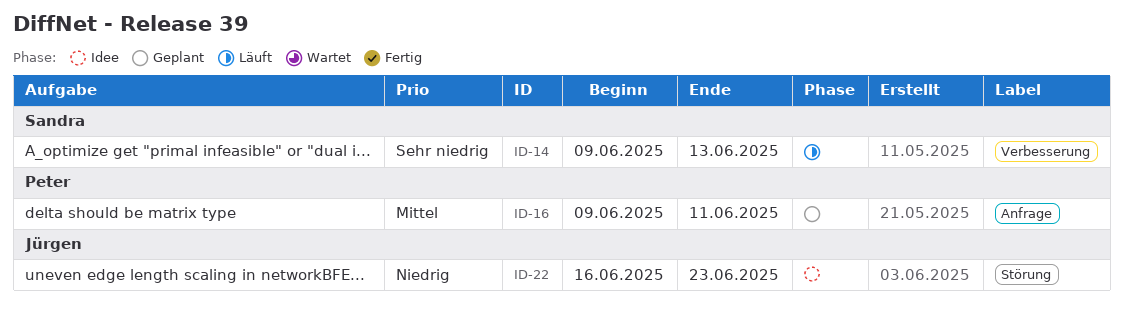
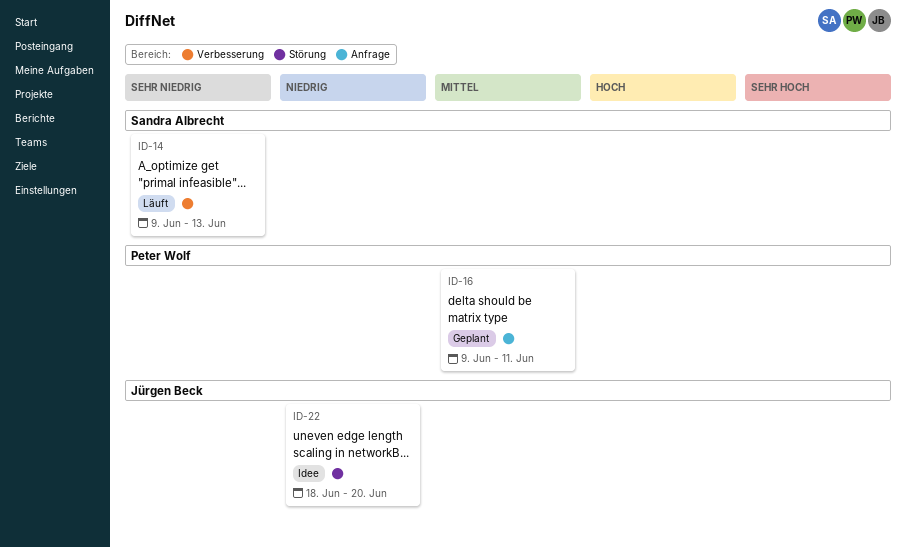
ID-22, start: Jun 16 -> Jun 18
ID-22, due: Jun 23 -> Jun 20

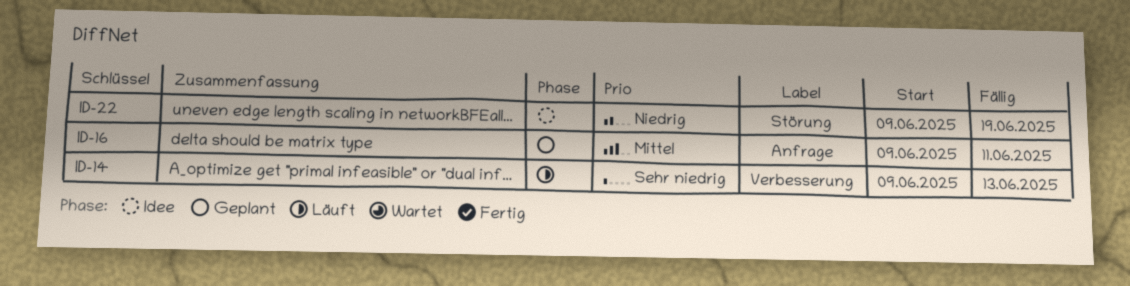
ID-22, start: Jun 18 -> Jun 9
ID-22, due: Jun 20 -> Jun 19

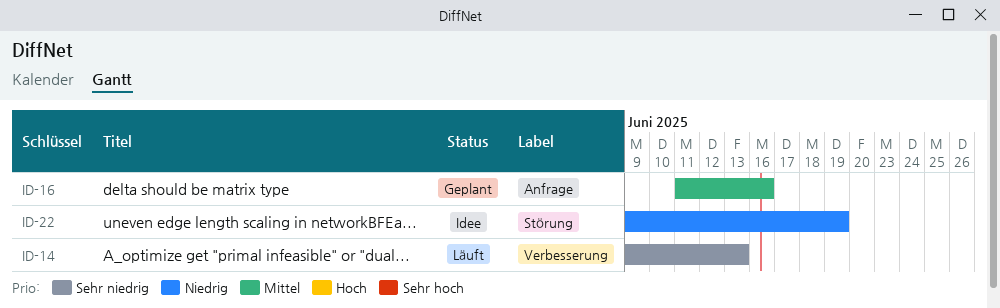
ID-16, start: Jun 9 -> Jun 11
ID-16, due: Jun 11 -> Jun 16

